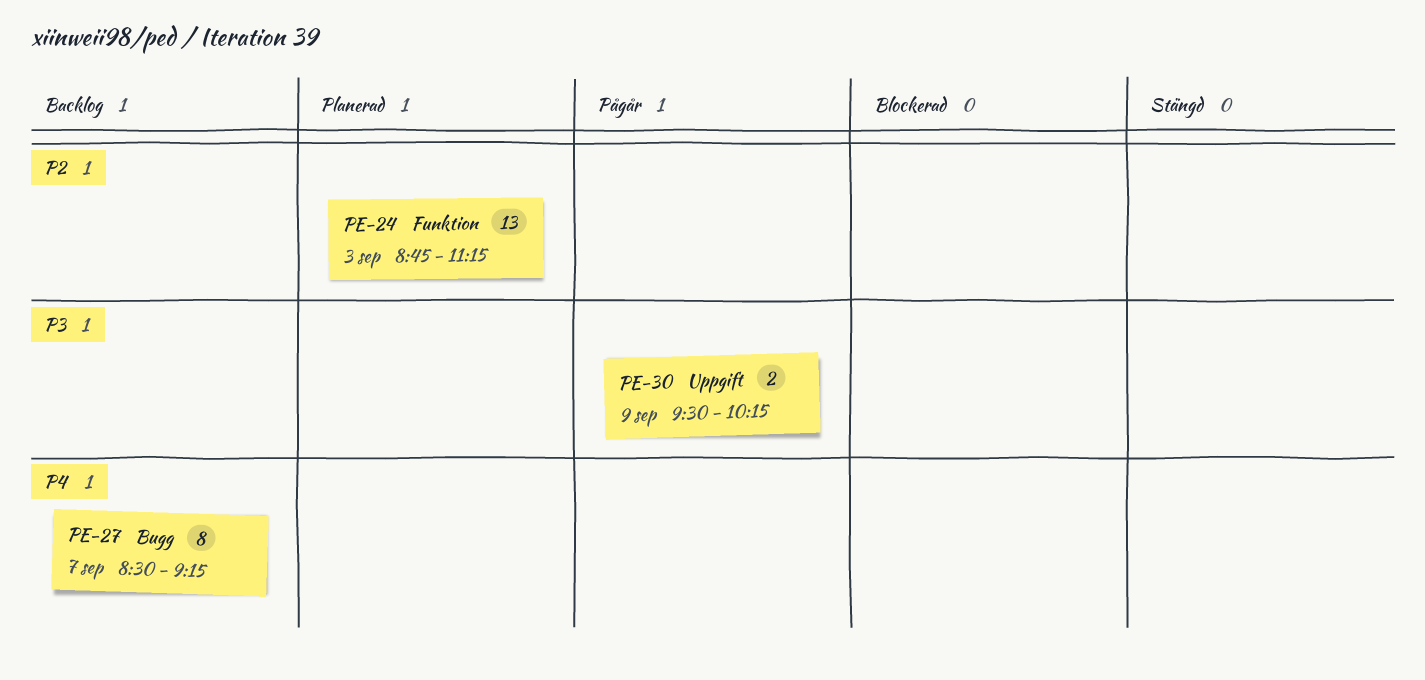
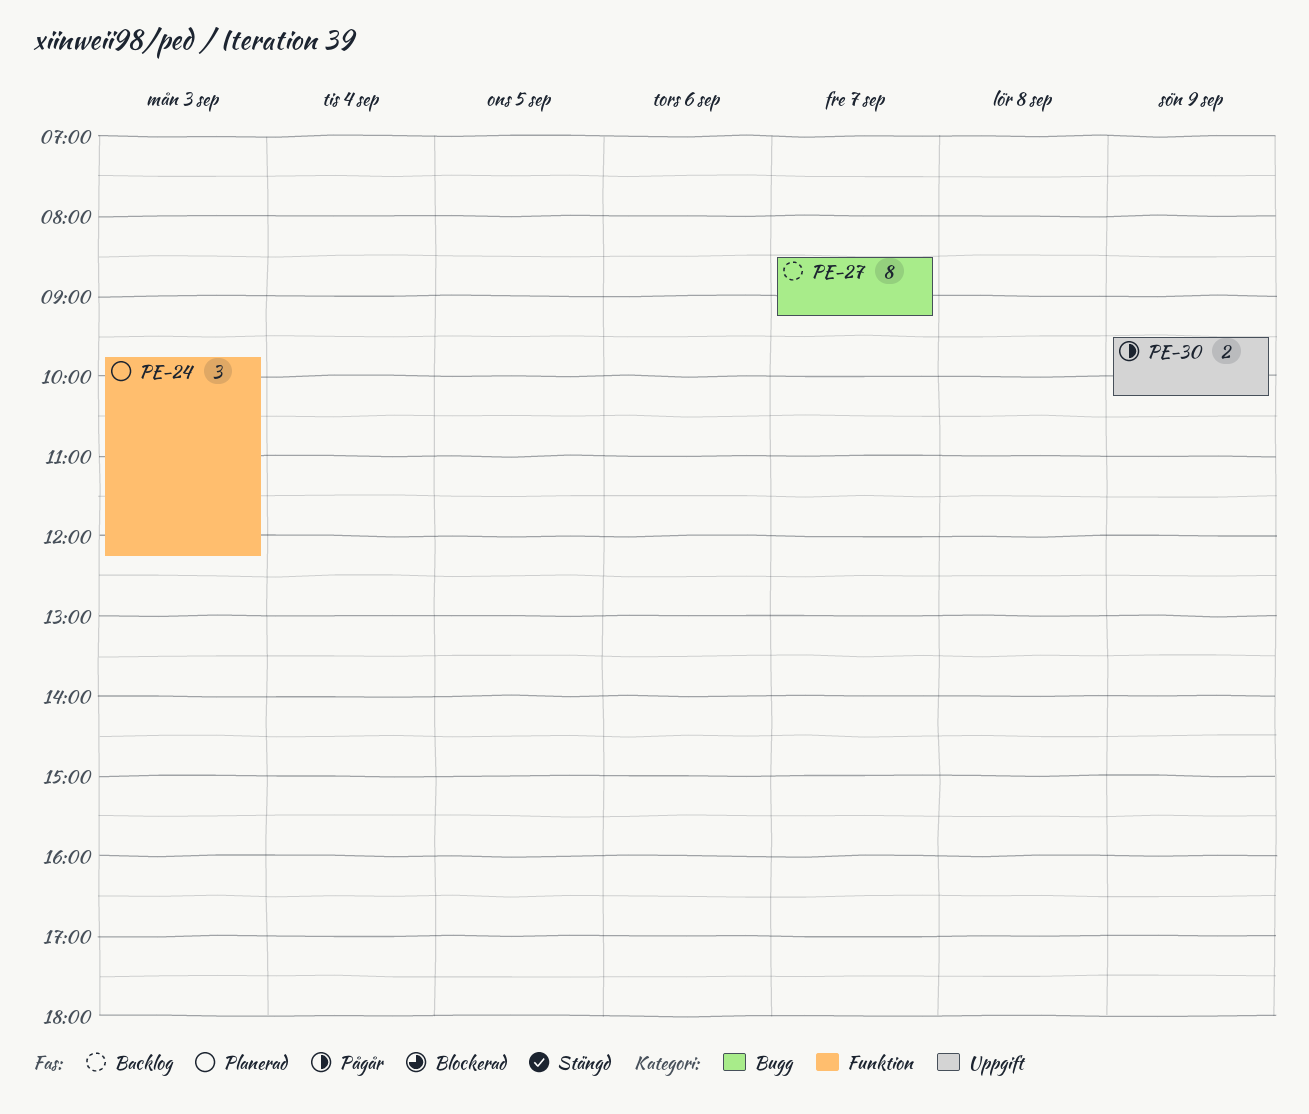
PE-24, estimate: 13 -> 3
PE-24, begins: 08:45 -> 09:45
PE-24, ends: 11:15 -> 12:15

